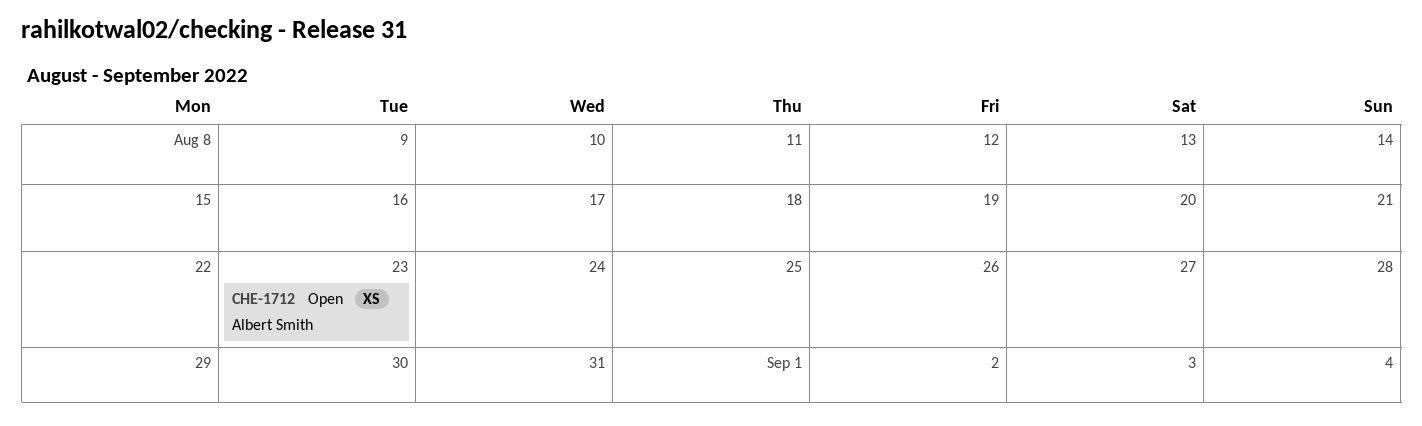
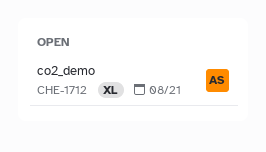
CHE-1712, estimate: XS -> XL
CHE-1712, due: Aug 23 -> Aug 21

